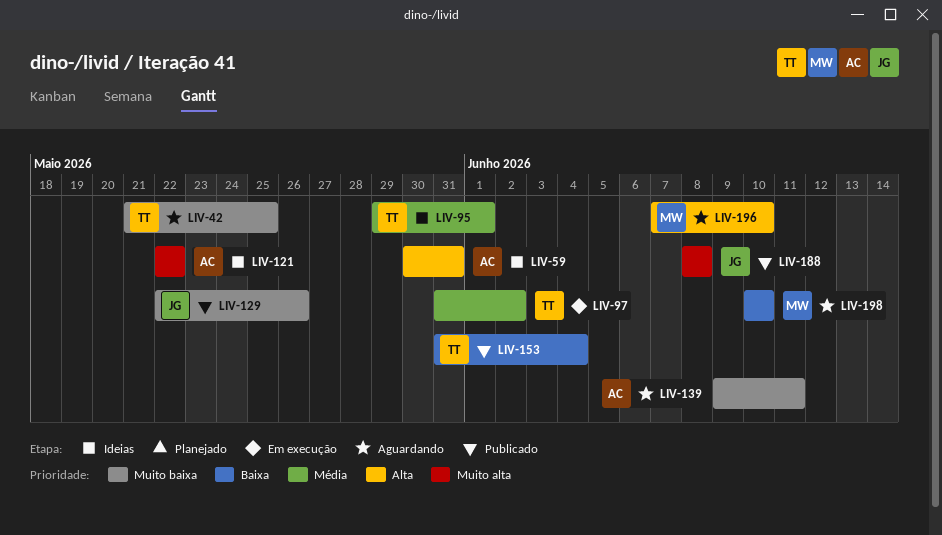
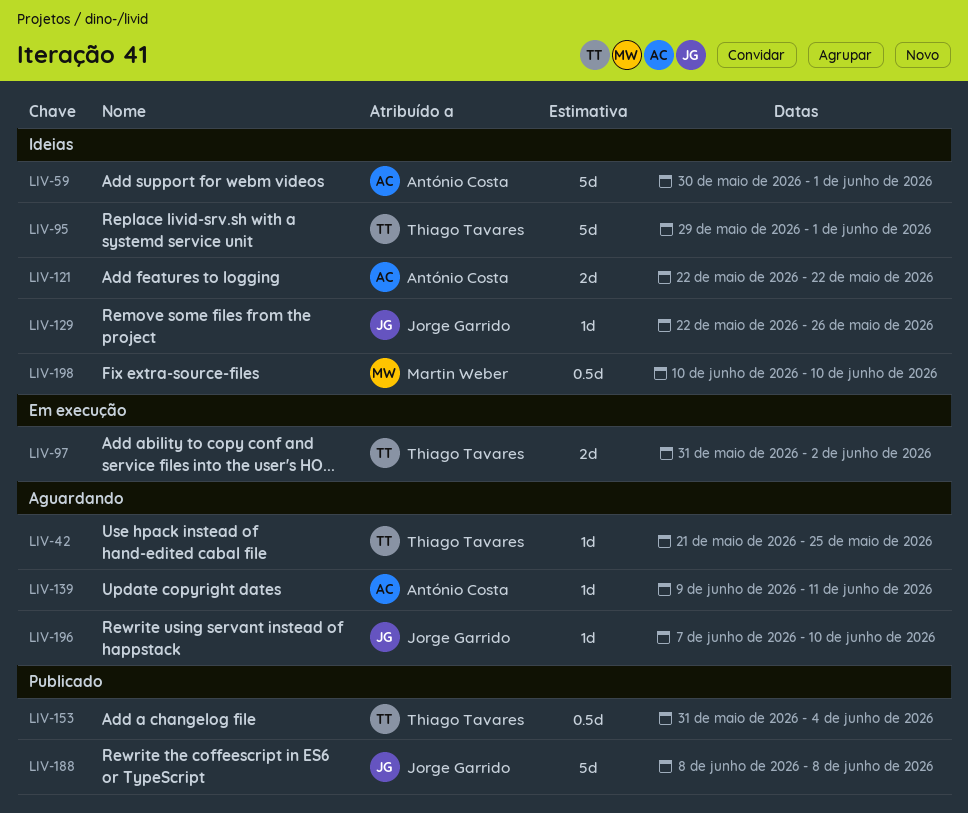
LIV-59, due: May 31 -> Jun 1
LIV-129, status: Publicado -> Ideias
LIV-196, owner: Martin Weber -> Jorge Garrido
LIV-198, status: Aguardando -> Ideias

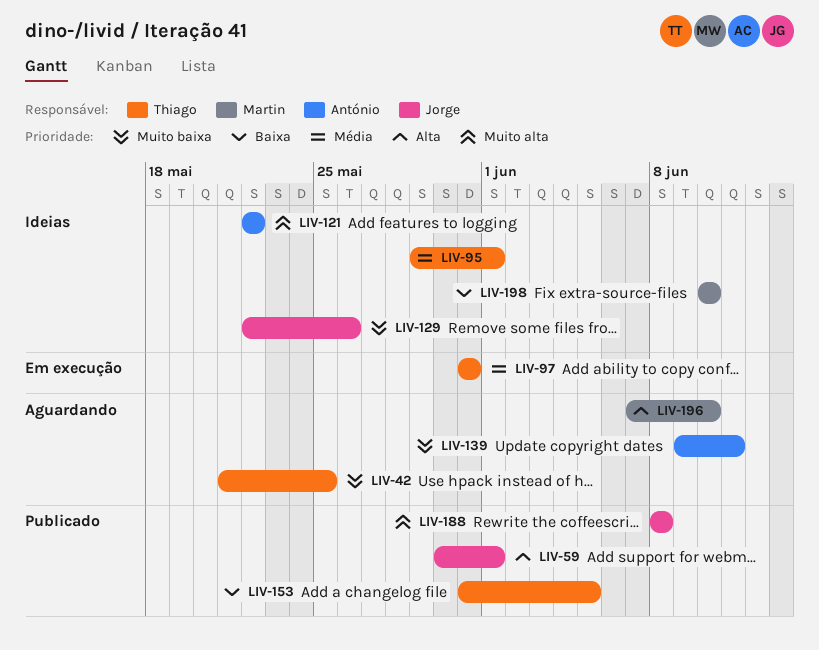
LIV-59, status: Ideias -> Publicado
LIV-59, owner: António Costa -> Jorge Garrido
LIV-97, due: Jun 2 -> May 31
LIV-153, due: Jun 4 -> Jun 5
LIV-196, owner: Jorge Garrido -> Martin Weber

